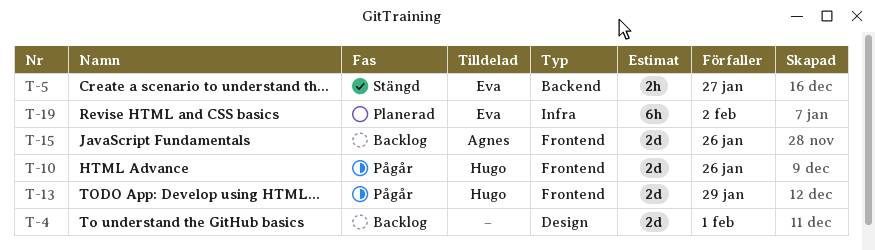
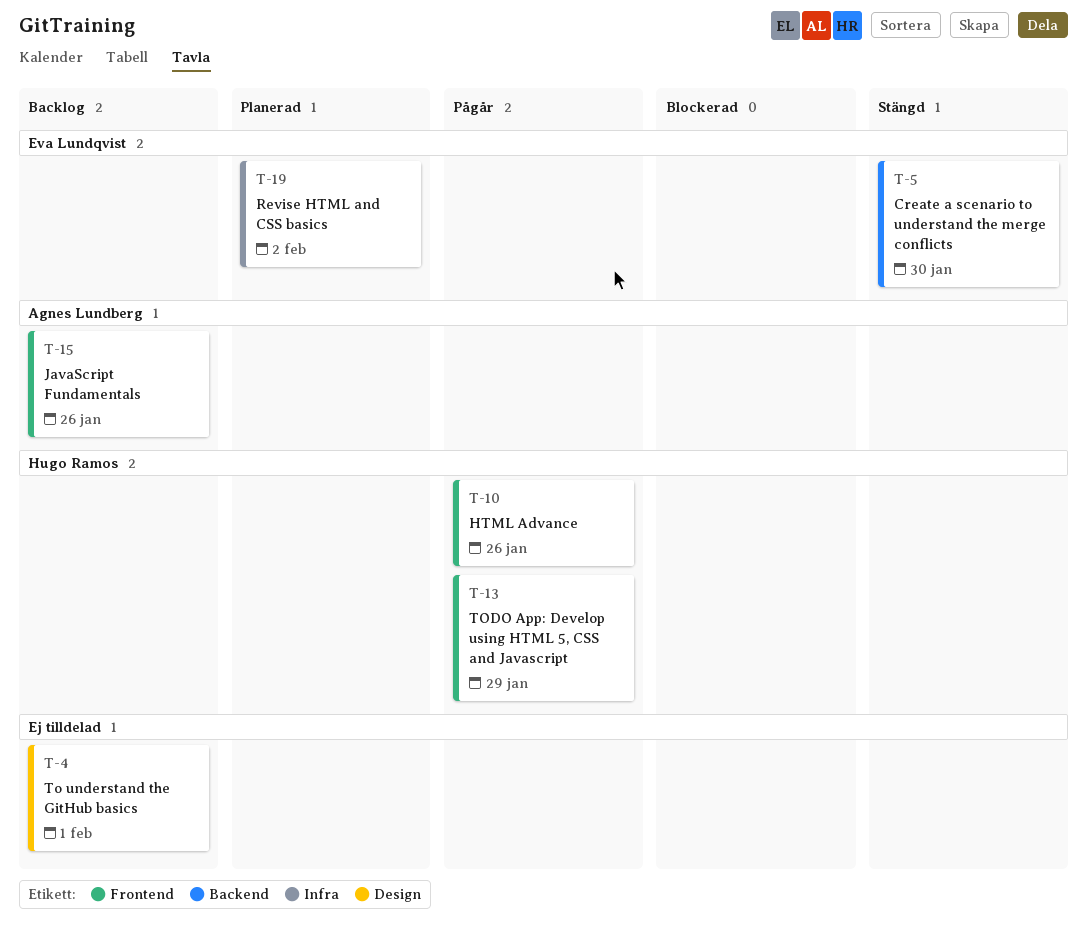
T-5, due: Jan 27 -> Jan 30

